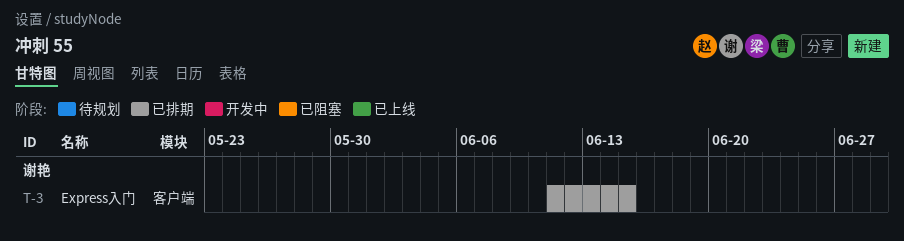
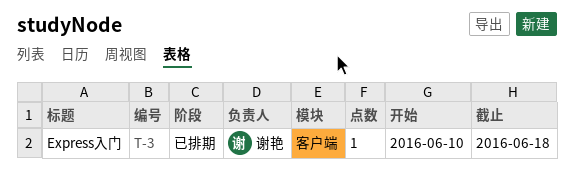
T-3, start: Jun 11 -> Jun 10
T-3, due: Jun 15 -> Jun 18

